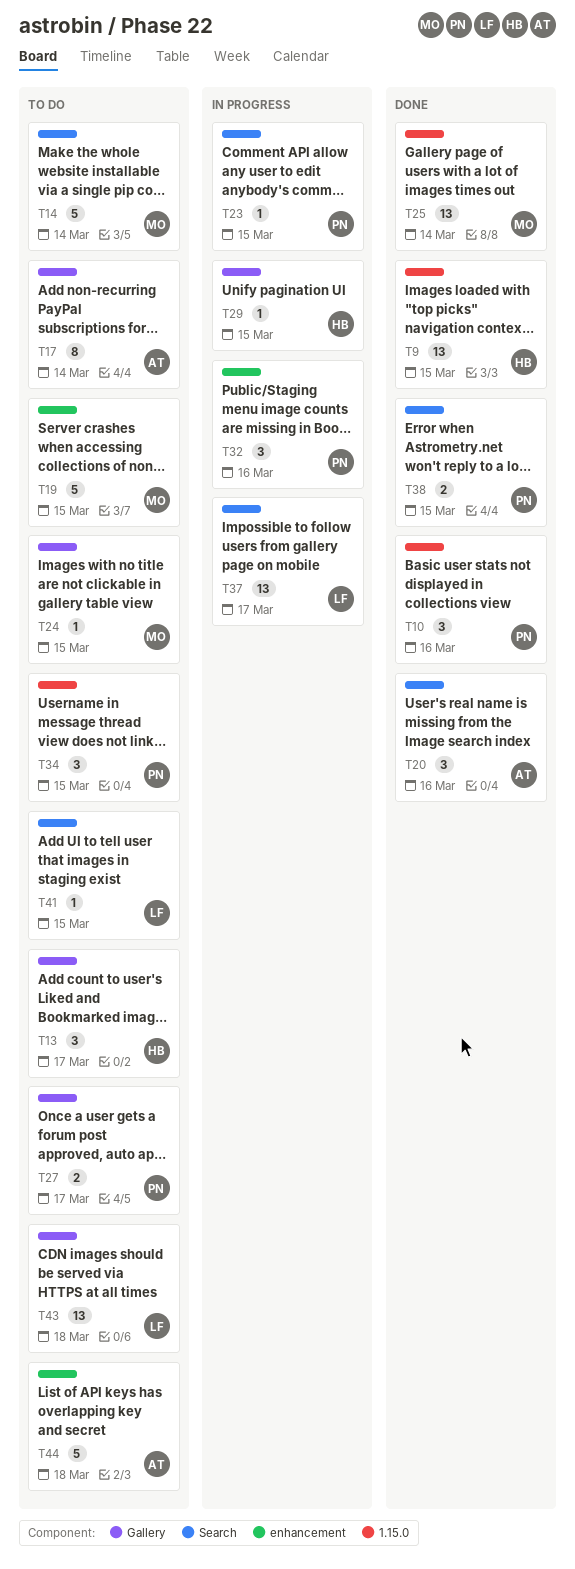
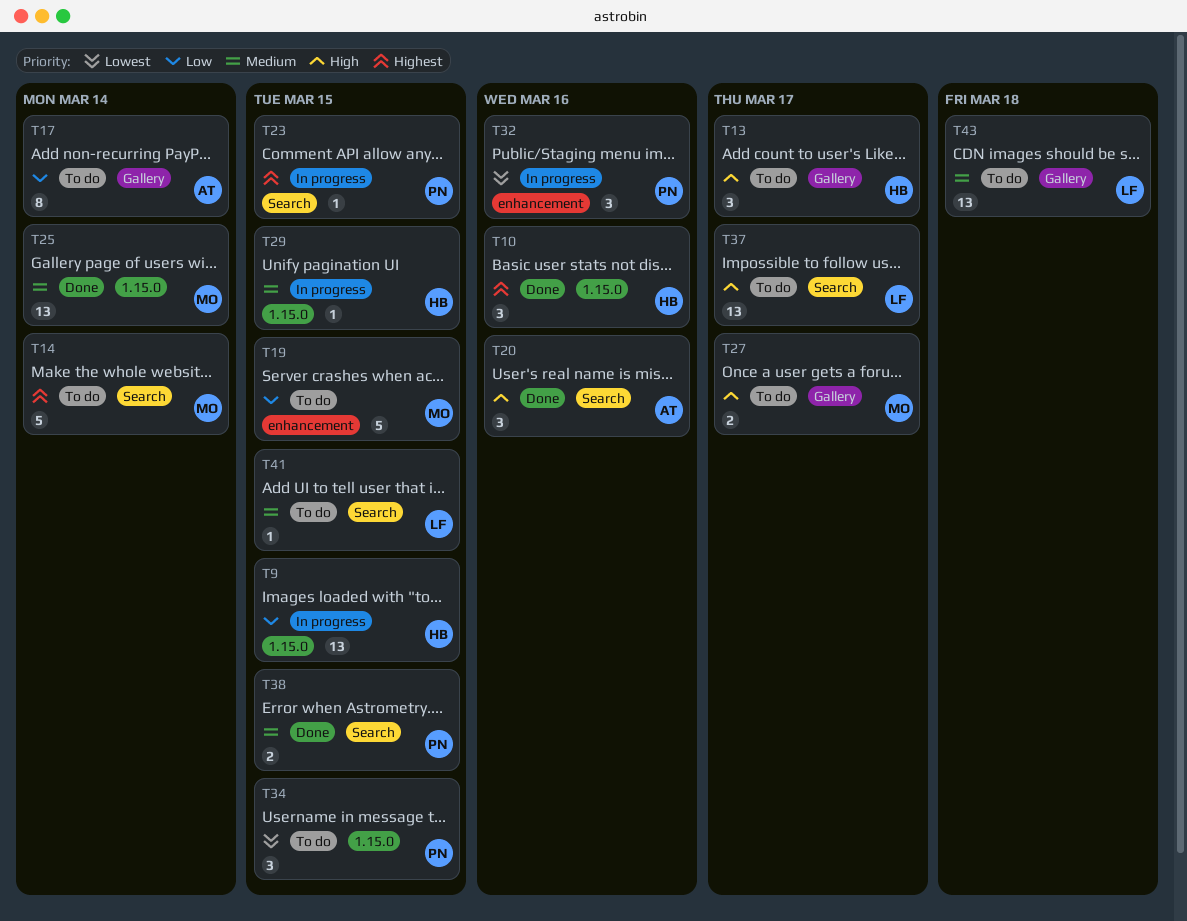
T9, status: Done -> In progress
T10, owner: PN -> HB
T24: present -> none
T27, owner: PN -> MO
T29, label: Gallery -> 1.15.0
T37, status: In progress -> To do
T44: present -> none

